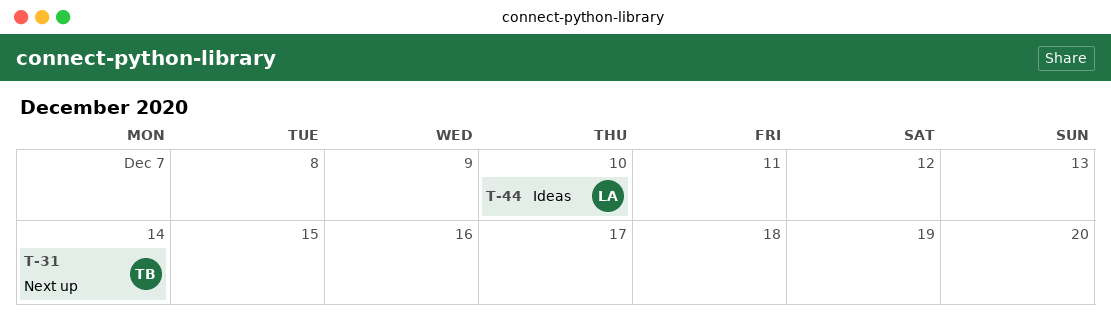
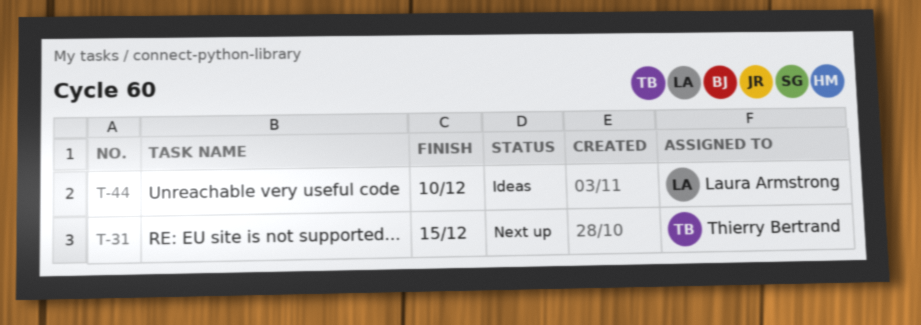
T-31, due: Dec 14 -> Dec 15

